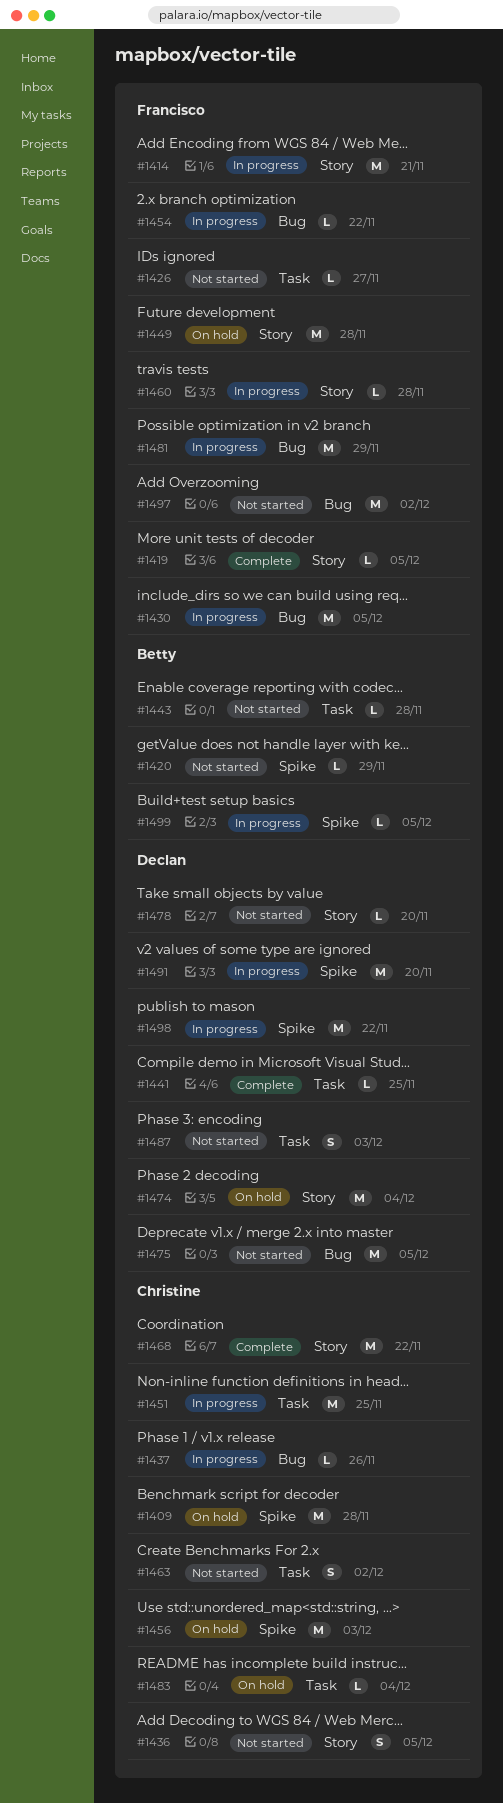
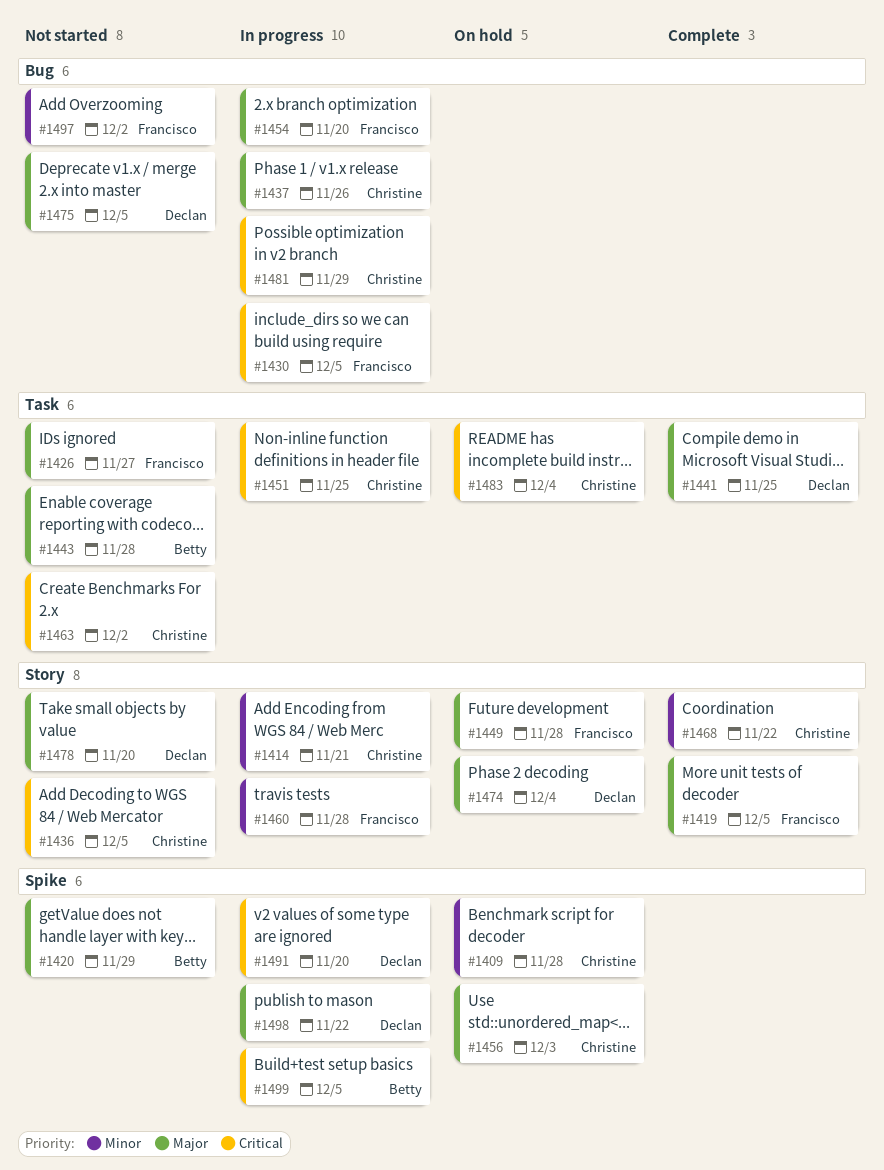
#1414, owner: Francisco -> Christine
#1454, due: Nov 22 -> Nov 20
#1481, owner: Francisco -> Christine
#1487: present -> none

